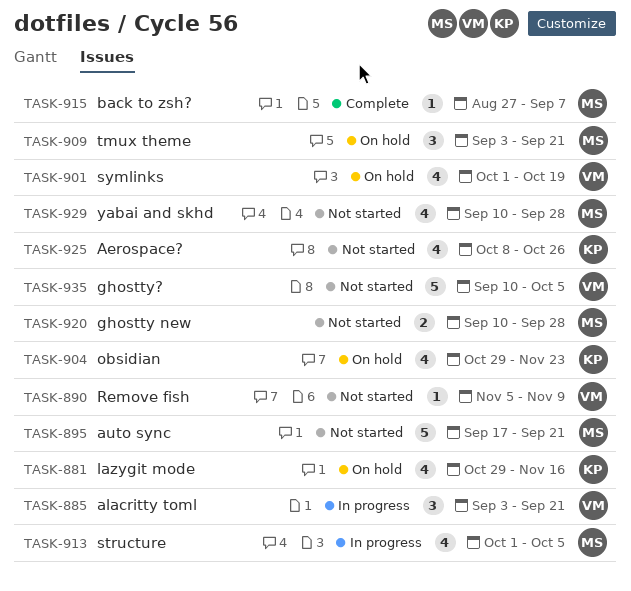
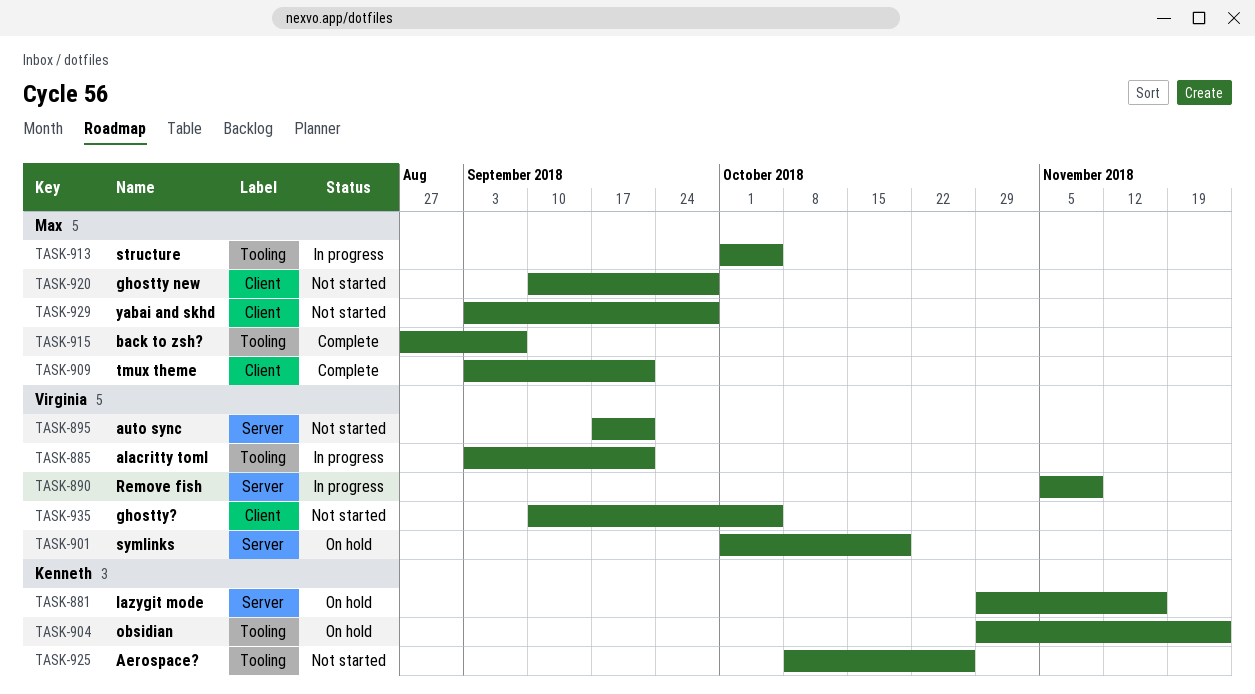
TASK-890, status: Not started -> In progress
TASK-895, owner: Max -> Virginia
TASK-909, status: On hold -> Complete
TASK-929, start: Sep 10 -> Sep 3

